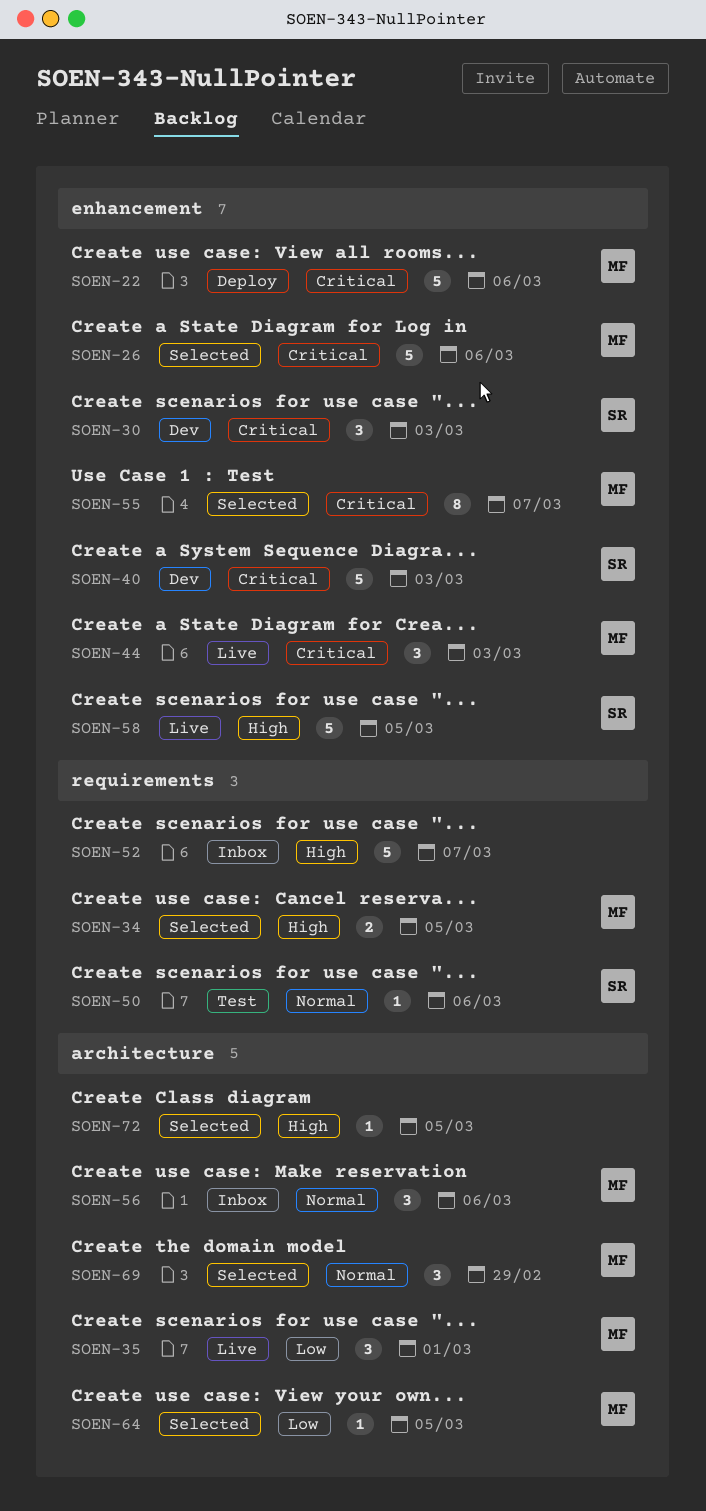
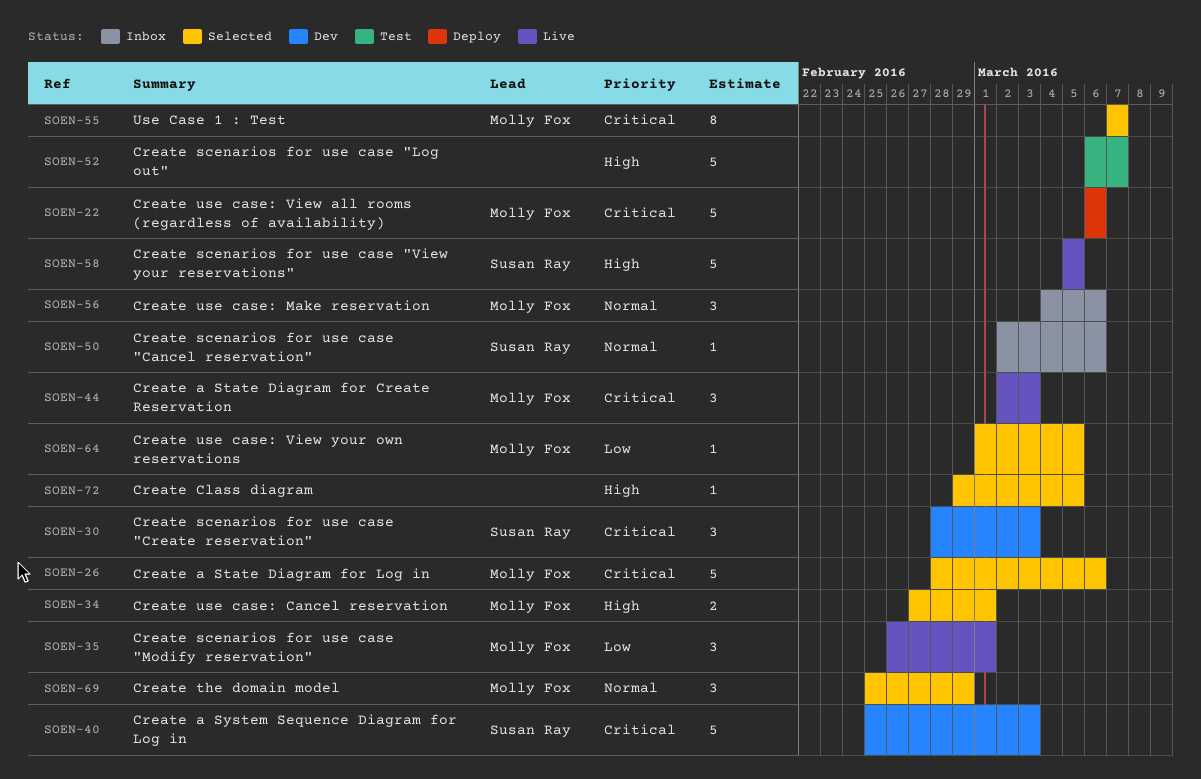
SOEN-34, due: Mar 5 -> Mar 1
SOEN-50, status: Test -> Inbox
SOEN-52, status: Inbox -> Test

